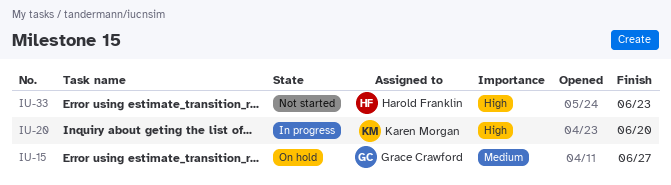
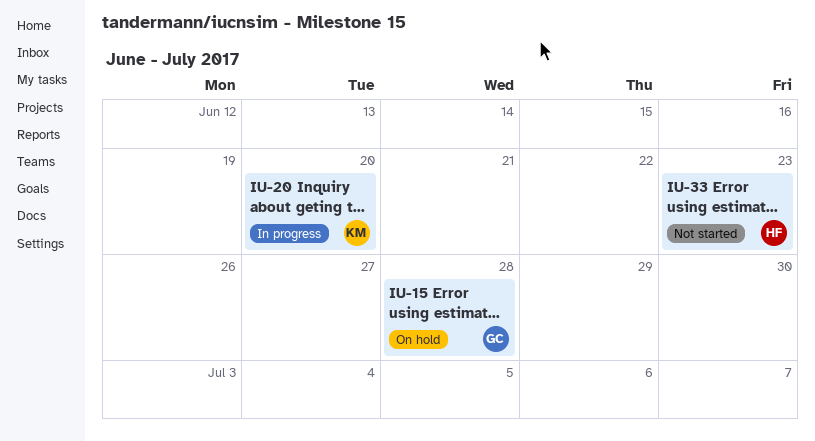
IU-15, due: Jun 27 -> Jun 28

